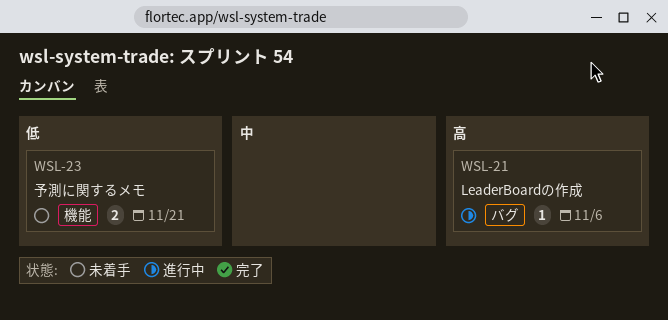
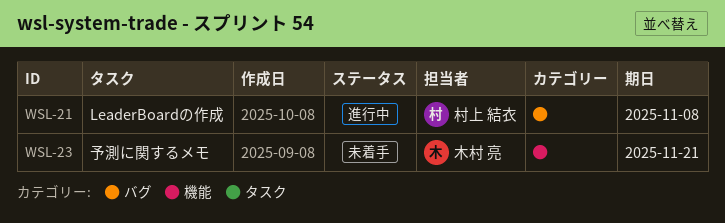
WSL-21, due: Nov 6 -> Nov 8

